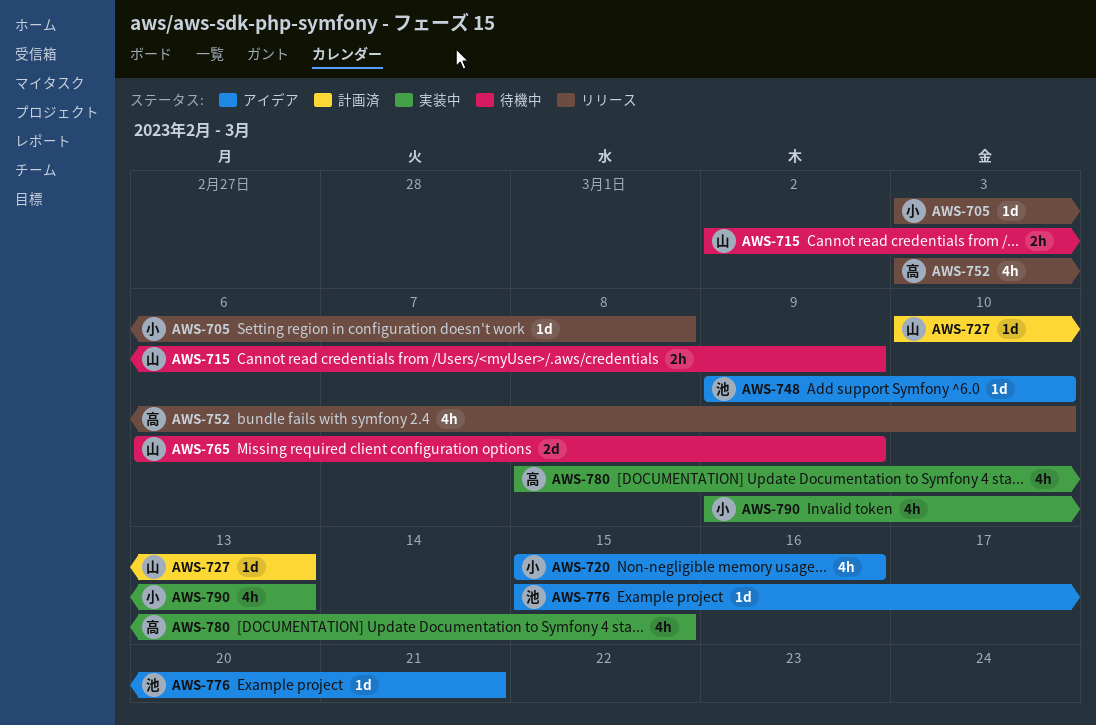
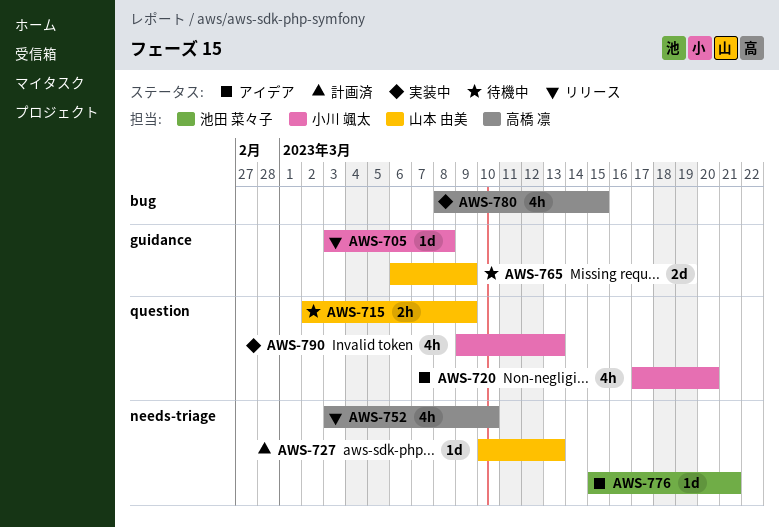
AWS-720, start: Mar 15 -> Mar 17
AWS-720, due: Mar 16 -> Mar 20
AWS-748: present -> none

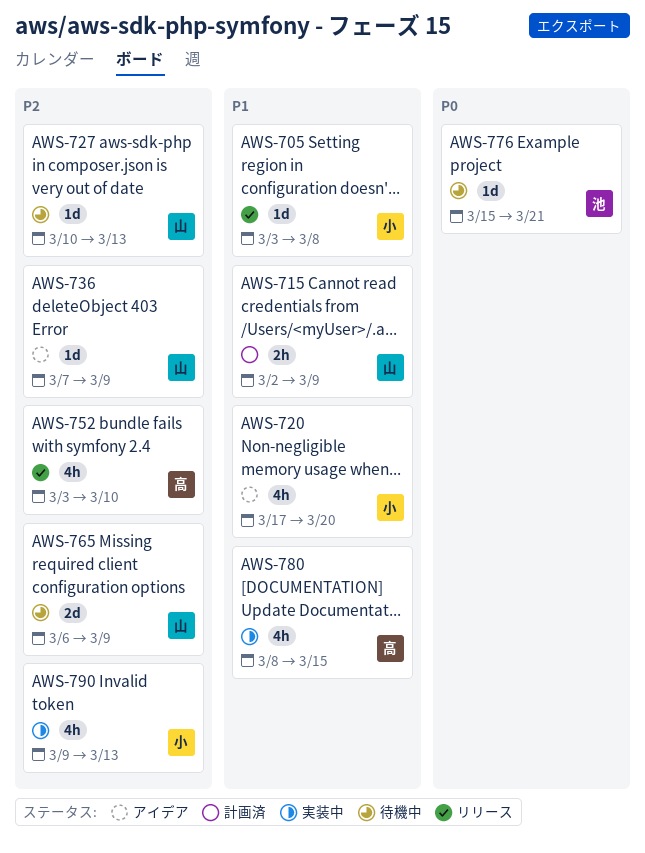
AWS-715, status: 待機中 -> 計画済
AWS-727, status: 計画済 -> 待機中
AWS-736: none -> present
AWS-776, status: アイデア -> 待機中

